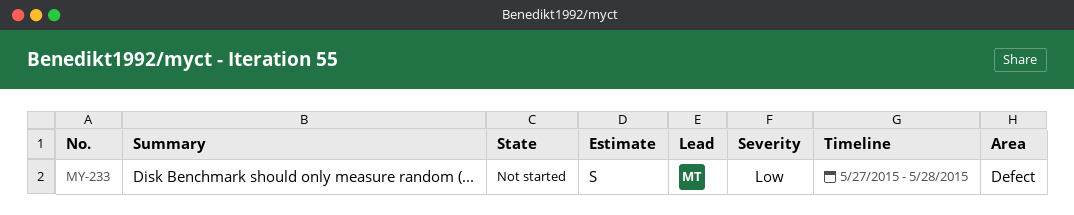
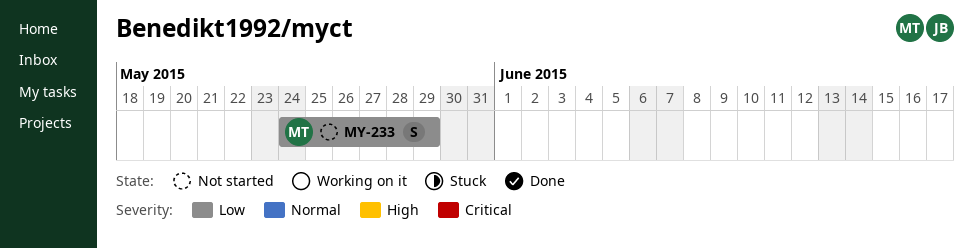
MY-233, start: May 27 -> May 24
MY-233, due: May 28 -> May 29

